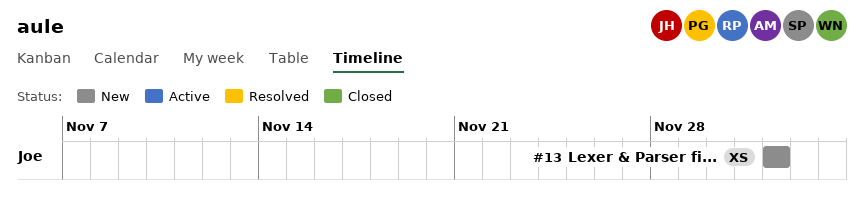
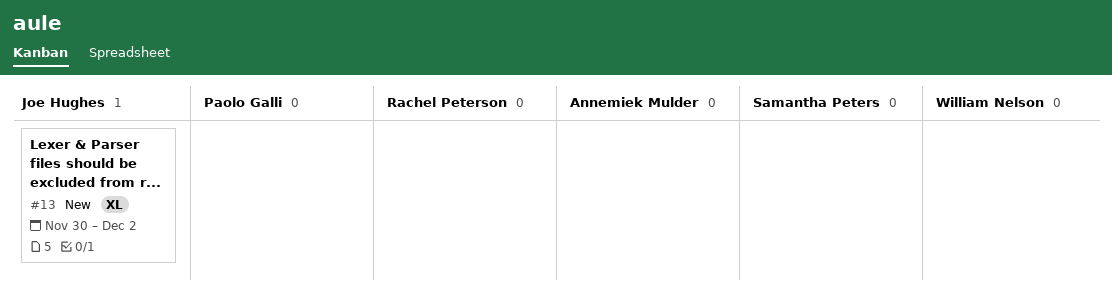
#13, estimate: XS -> XL
#13, start: Dec 2 -> Nov 30

